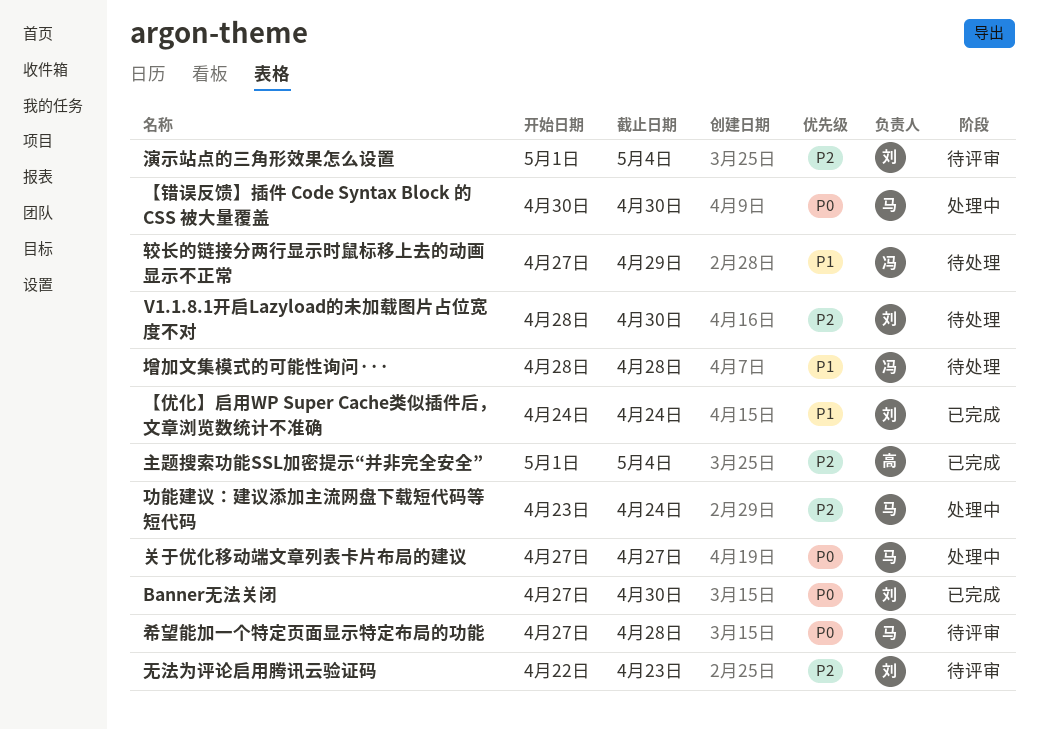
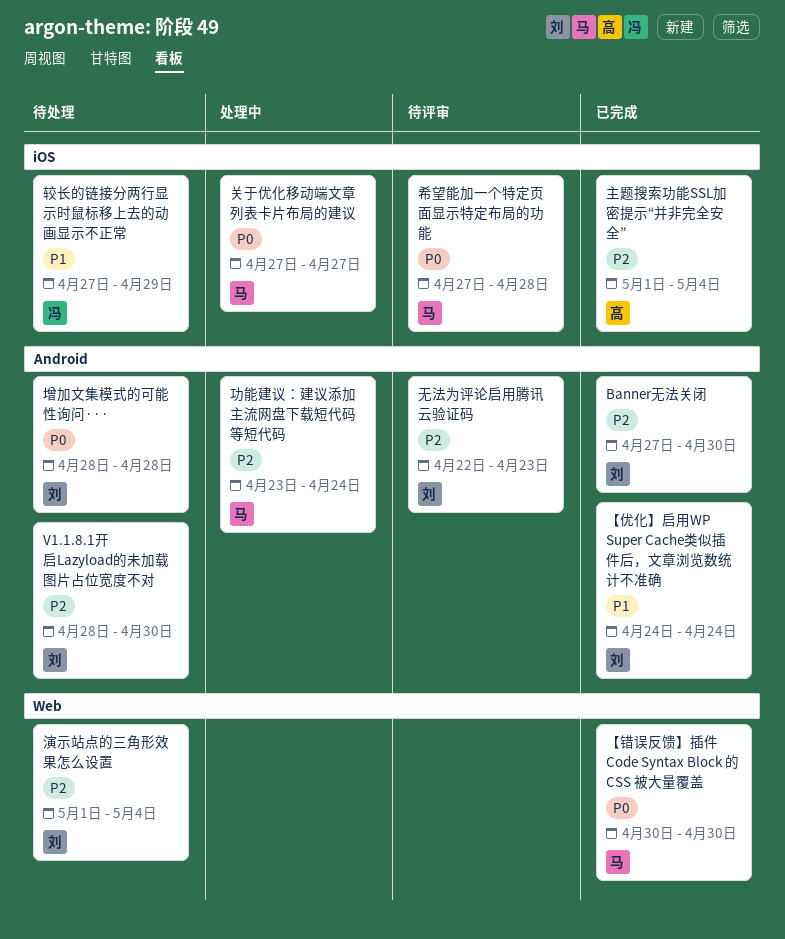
Banner无法关闭, priority: P0 -> P2
【错误反馈】插件 Code Syntax Block 的 CSS 被大量覆盖, status: 处理中 -> 已完成
增加文集模式的可能性询问···, owner: 冯 -> 刘
增加文集模式的可能性询问···, priority: P1 -> P0
演示站点的三角形效果怎么设置, status: 待评审 -> 待处理

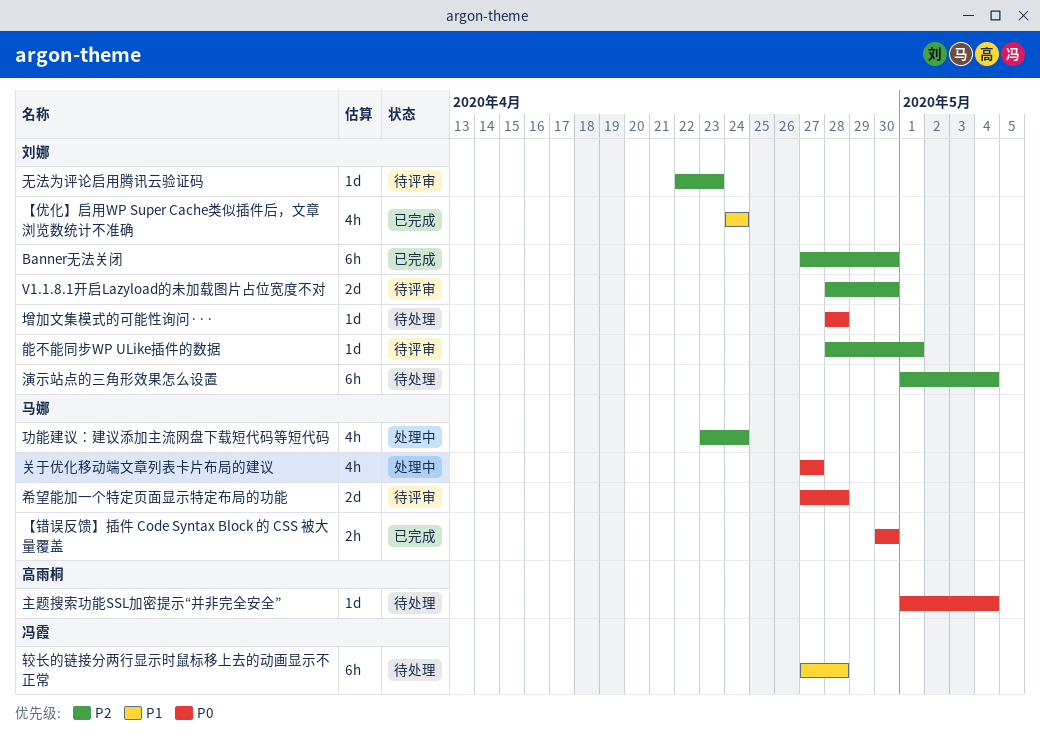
V1.1.8.1开启Lazyload的未加载图片占位宽度不对, status: 待处理 -> 待评审
主题搜索功能SSL加密提示“并非完全安全”, status: 已完成 -> 待处理
主题搜索功能SSL加密提示“并非完全安全”, priority: P2 -> P0
能不能同步WP ULike插件的数据: none -> present
较长的链接分两行显示时鼠标移上去的动画显示不正常, due: Apr 29 -> Apr 28

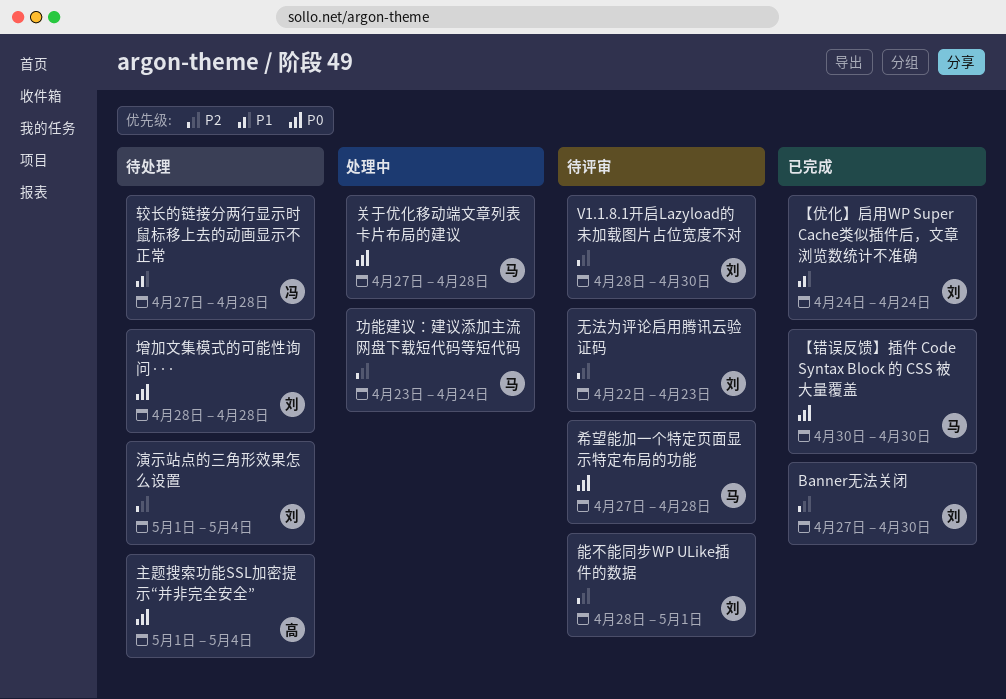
关于优化移动端文章列表卡片布局的建议, due: Apr 27 -> Apr 28

